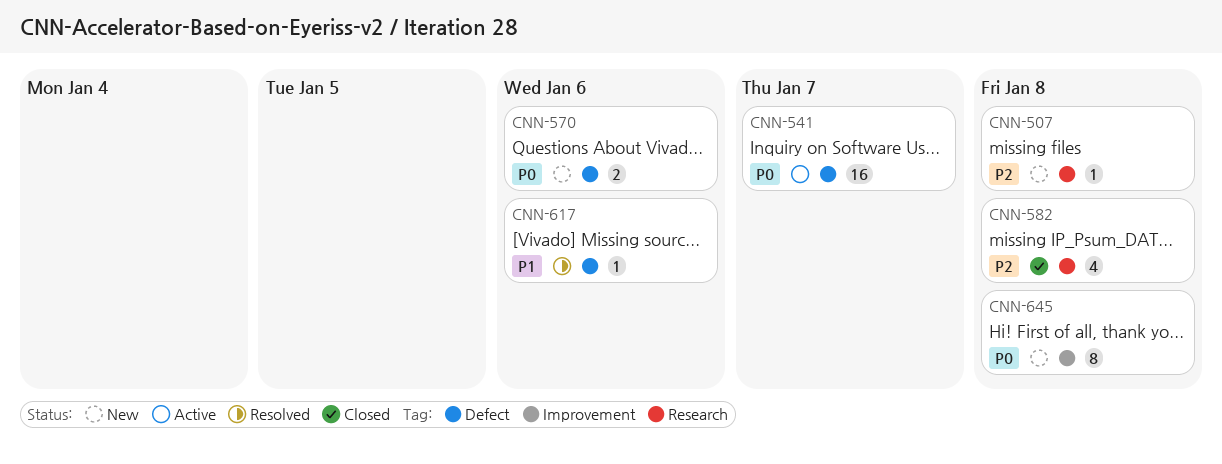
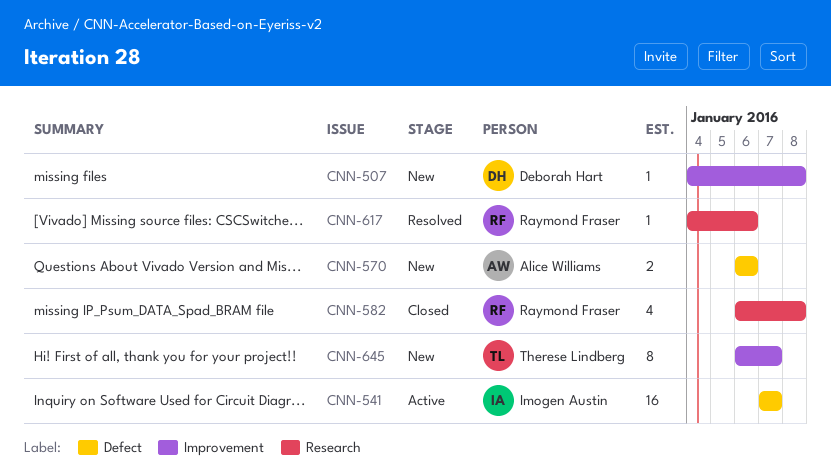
CNN-507, label: Research -> Improvement
CNN-617, label: Defect -> Research
CNN-645, due: Jan 8 -> Jan 7

